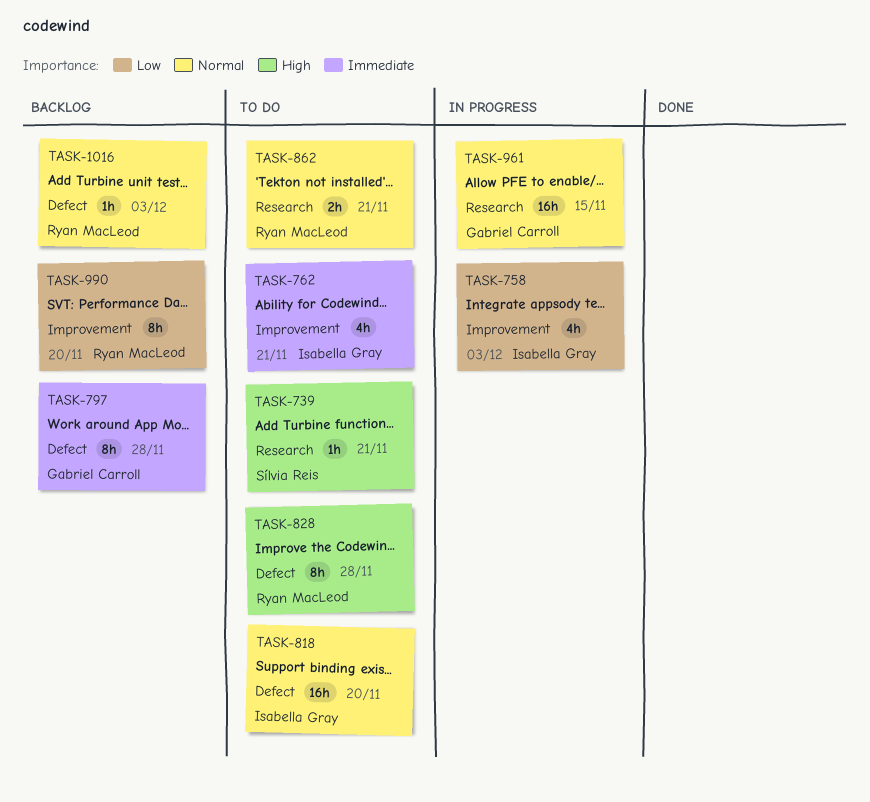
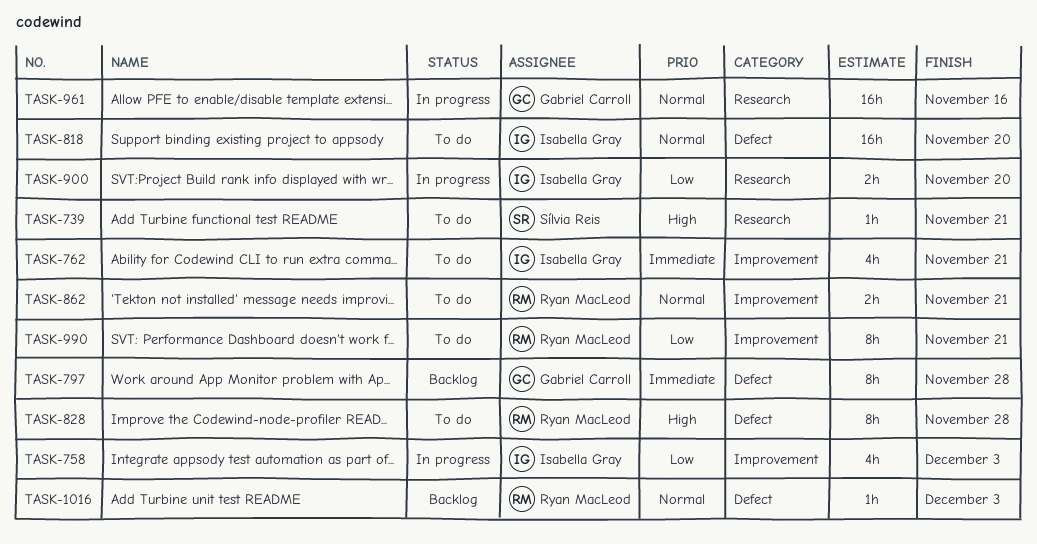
TASK-862, label: Research -> Improvement
TASK-900: none -> present
TASK-961, due: Nov 15 -> Nov 16
TASK-990, status: Backlog -> To do
TASK-990, due: Nov 20 -> Nov 21

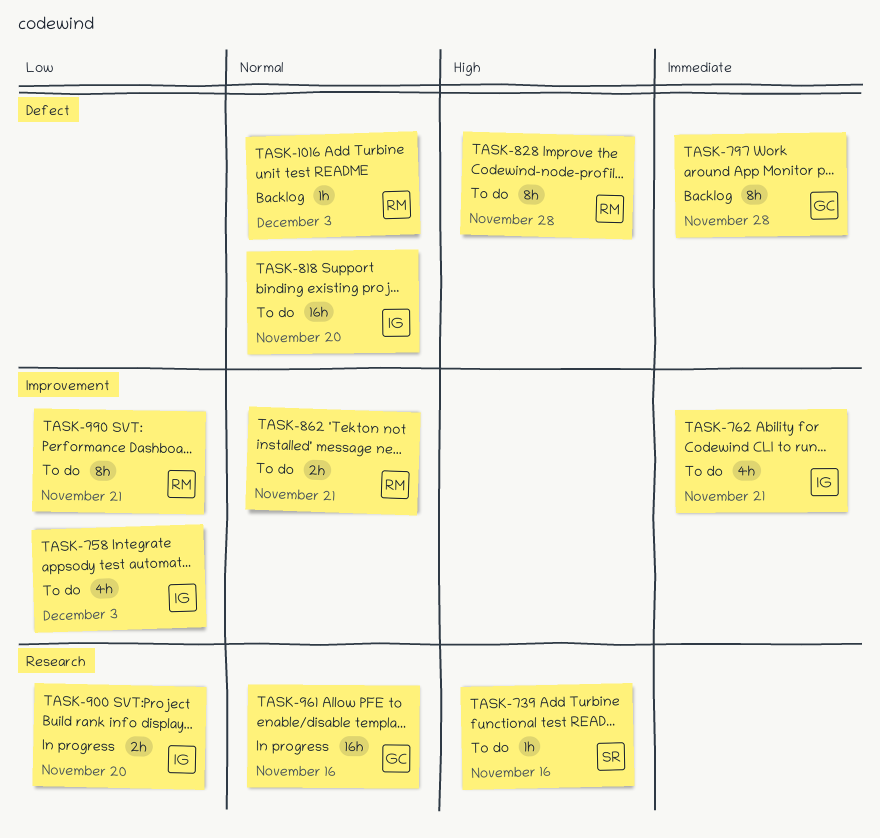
TASK-739, due: Nov 21 -> Nov 16
TASK-758, status: In progress -> To do

